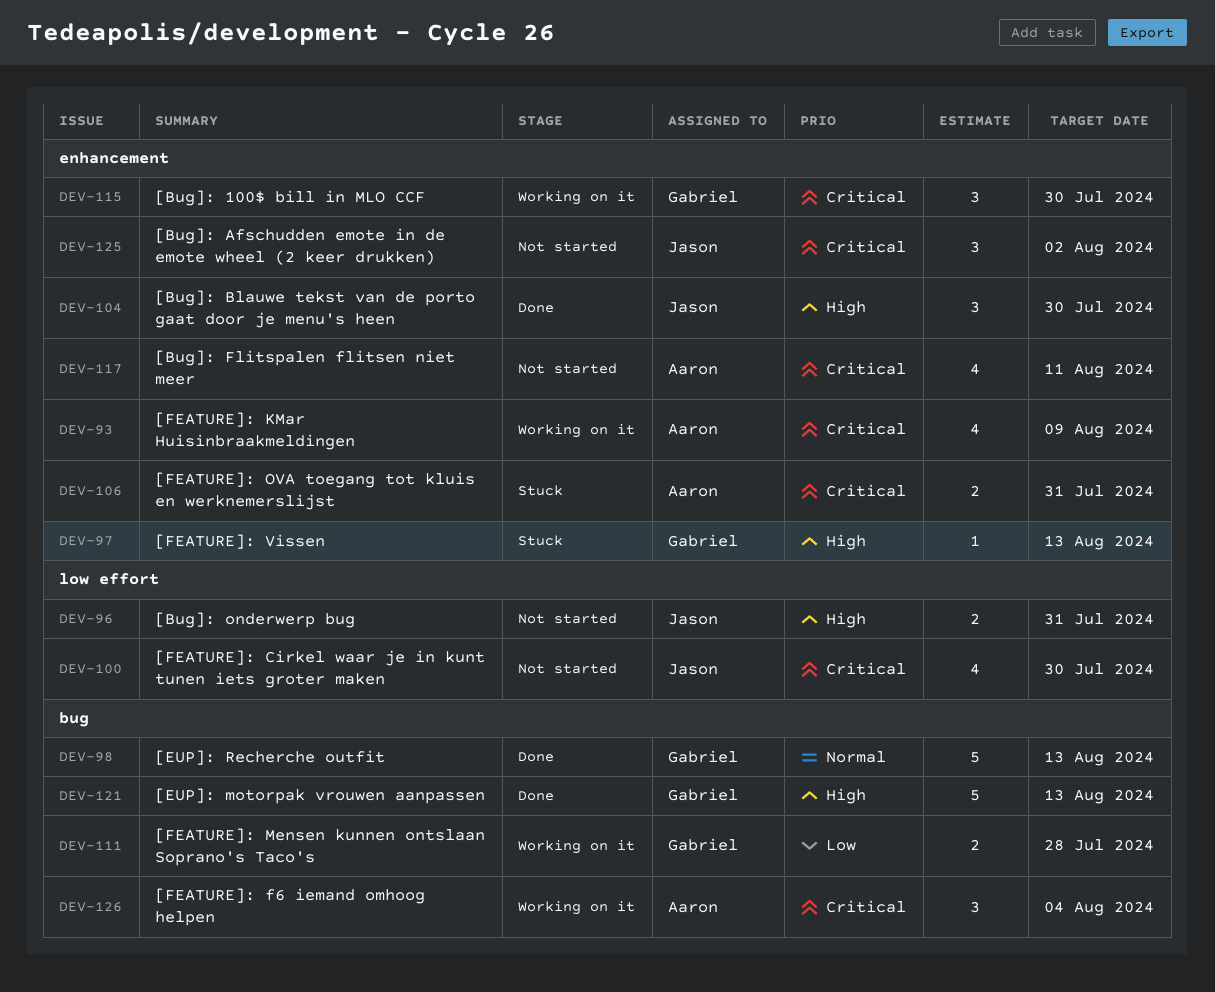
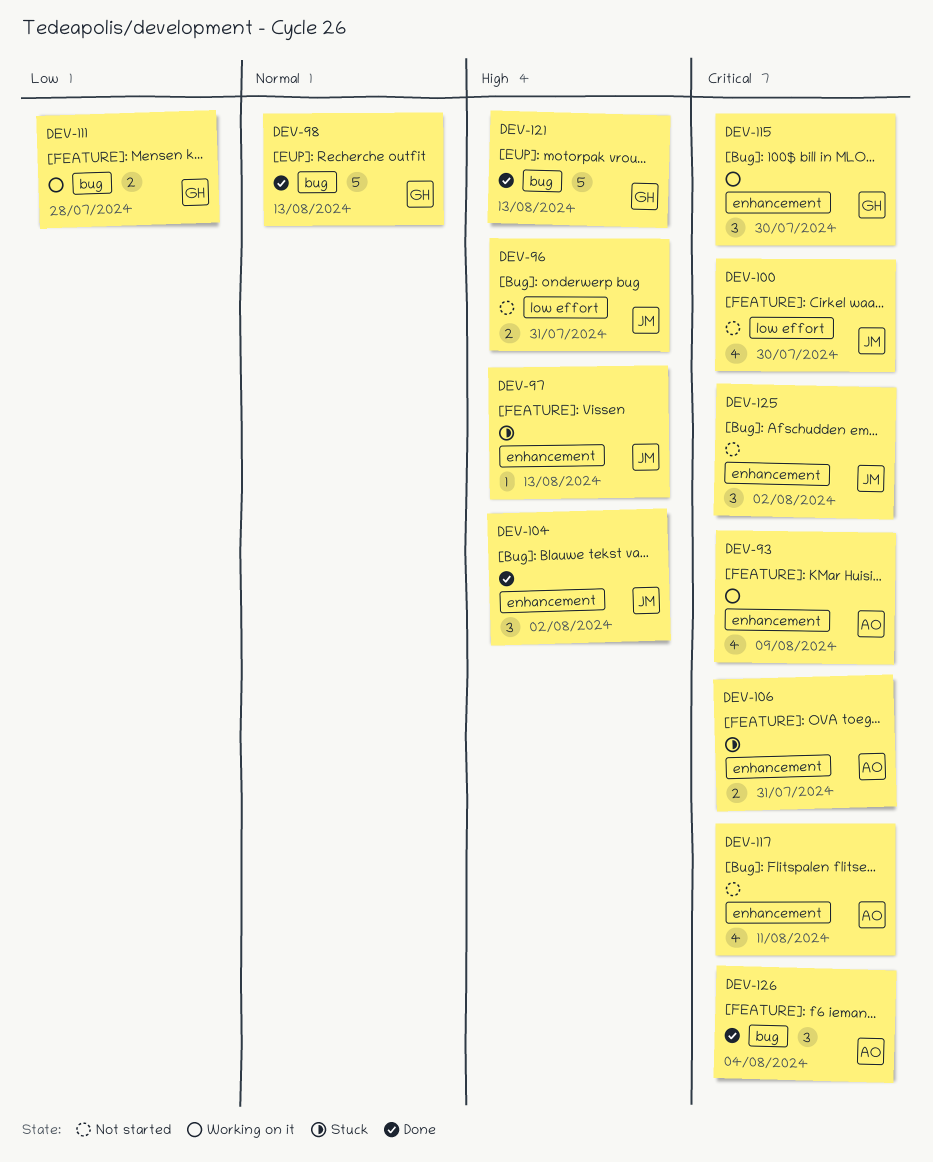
DEV-97, owner: Gabriel -> Jason
DEV-104, due: Jul 30 -> Aug 2
DEV-126, status: Working on it -> Done

